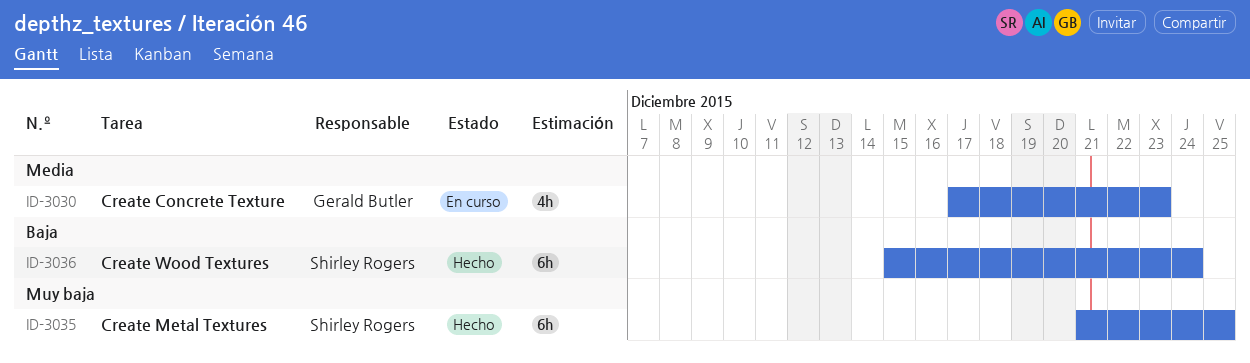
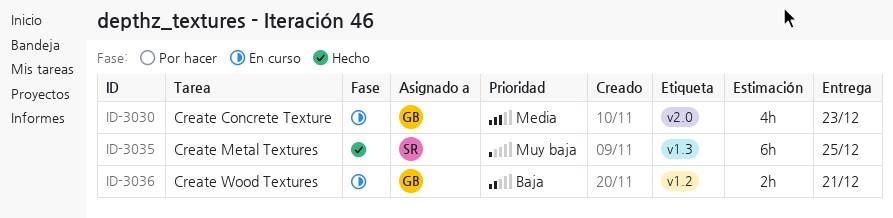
ID-3036, status: Hecho -> En curso
ID-3036, owner: Shirley Rogers -> Gerald Butler
ID-3036, estimate: 6h -> 2h
ID-3036, due: Dec 24 -> Dec 21

